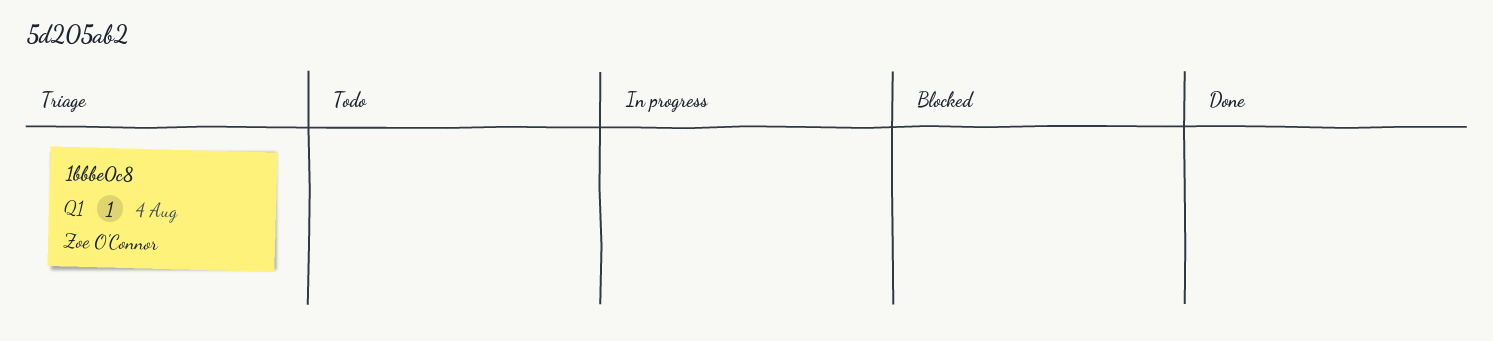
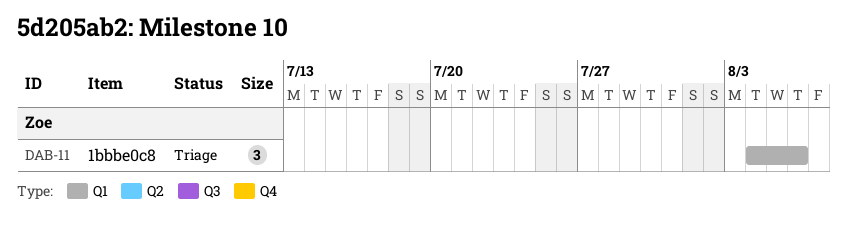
1bbbe0c8, estimate: 1 -> 3
1bbbe0c8, due: Aug 4 -> Aug 6

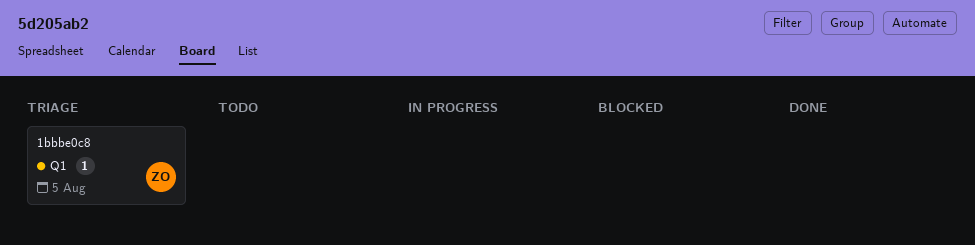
1bbbe0c8, estimate: 3 -> 1
1bbbe0c8, due: Aug 6 -> Aug 5

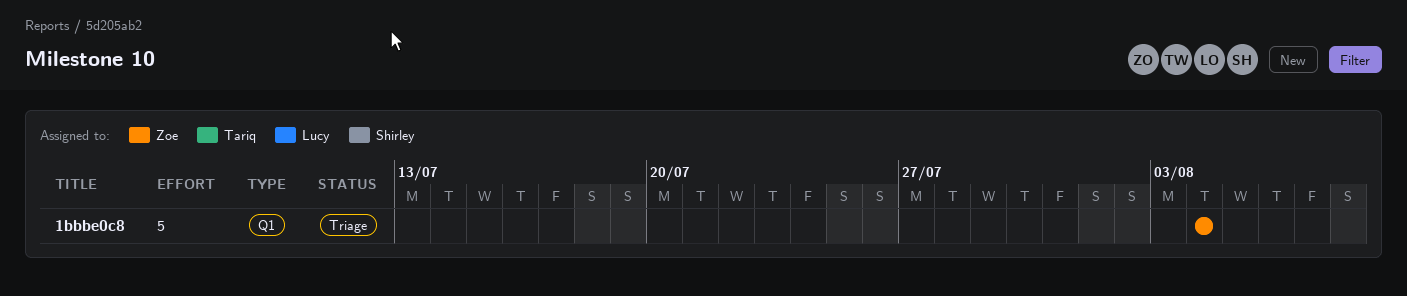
1bbbe0c8, estimate: 1 -> 5
1bbbe0c8, due: Aug 5 -> Aug 4

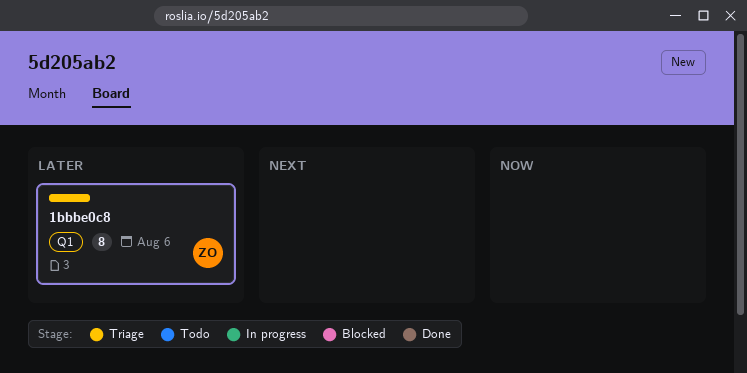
1bbbe0c8, estimate: 5 -> 8
1bbbe0c8, due: Aug 4 -> Aug 6

